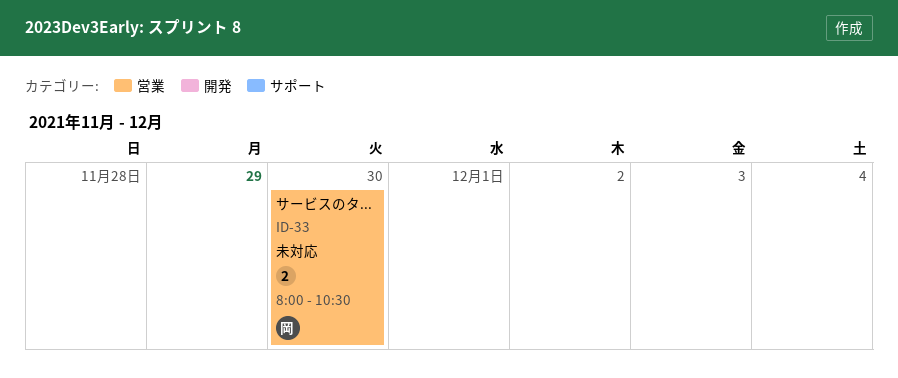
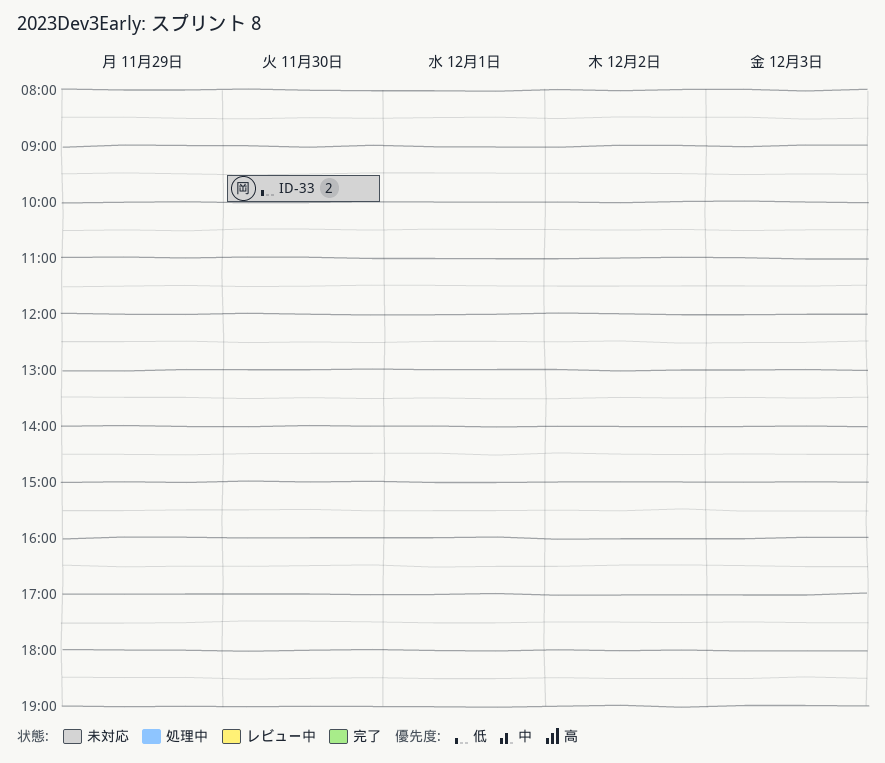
ID-33, begins: 08:00 -> 09:30
ID-33, ends: 10:30 -> 10:00

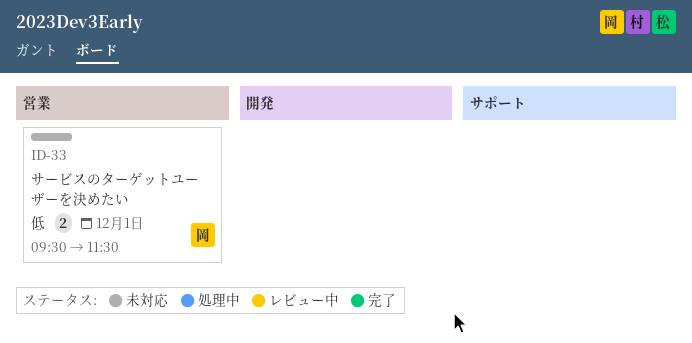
ID-33, day: Nov 30 -> Dec 1
ID-33, ends: 10:00 -> 11:30

